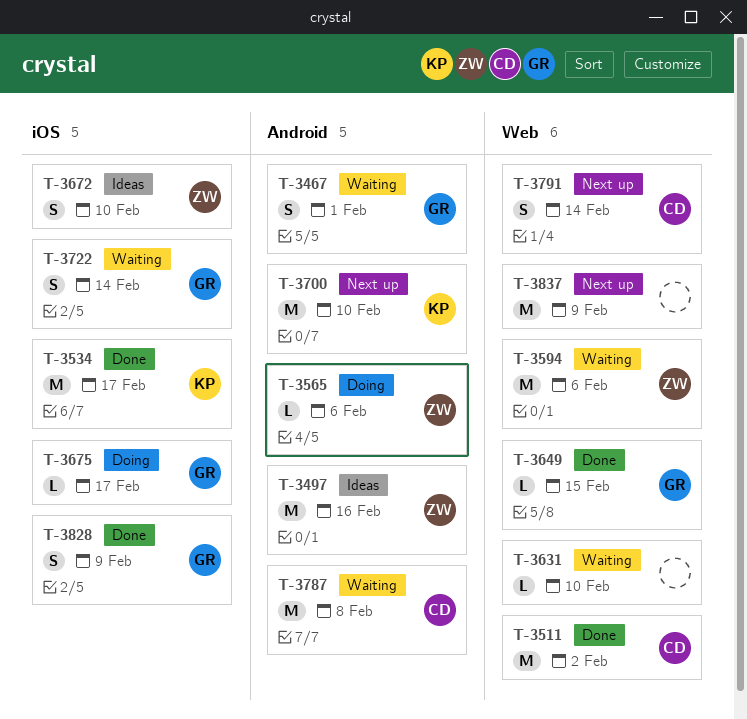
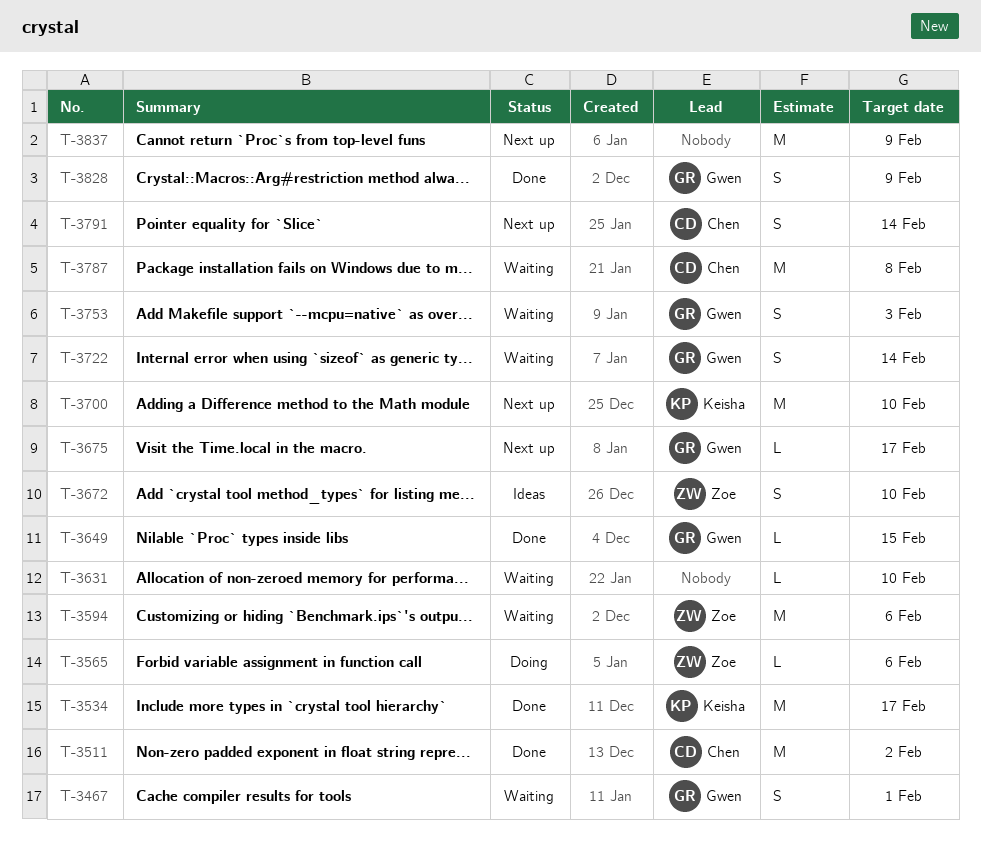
T-3497: present -> none
T-3675, status: Doing -> Next up
T-3753: none -> present

